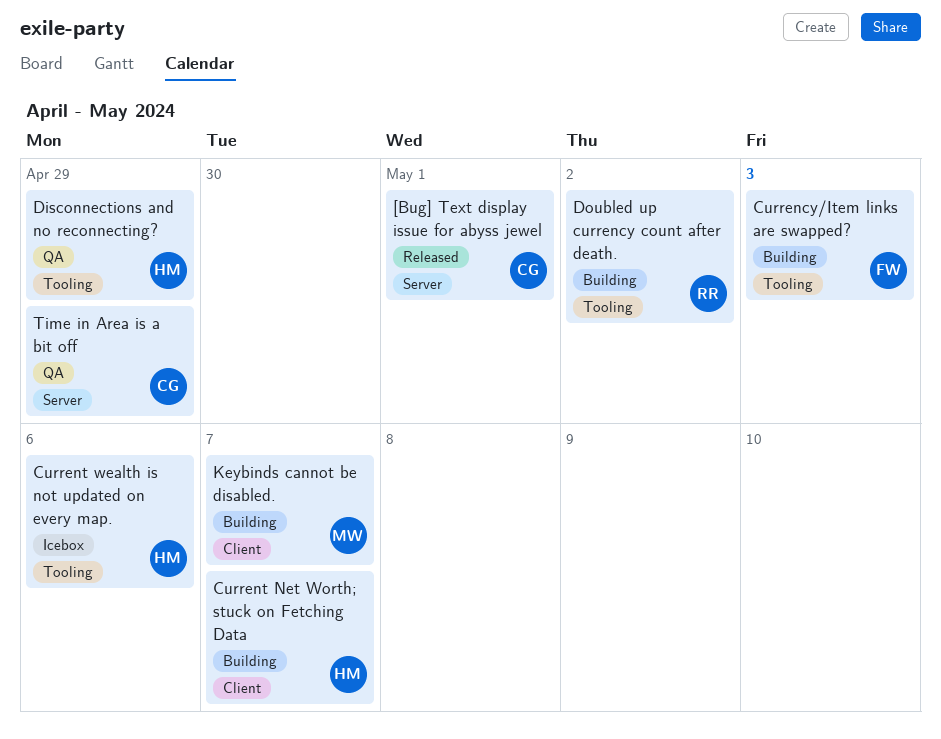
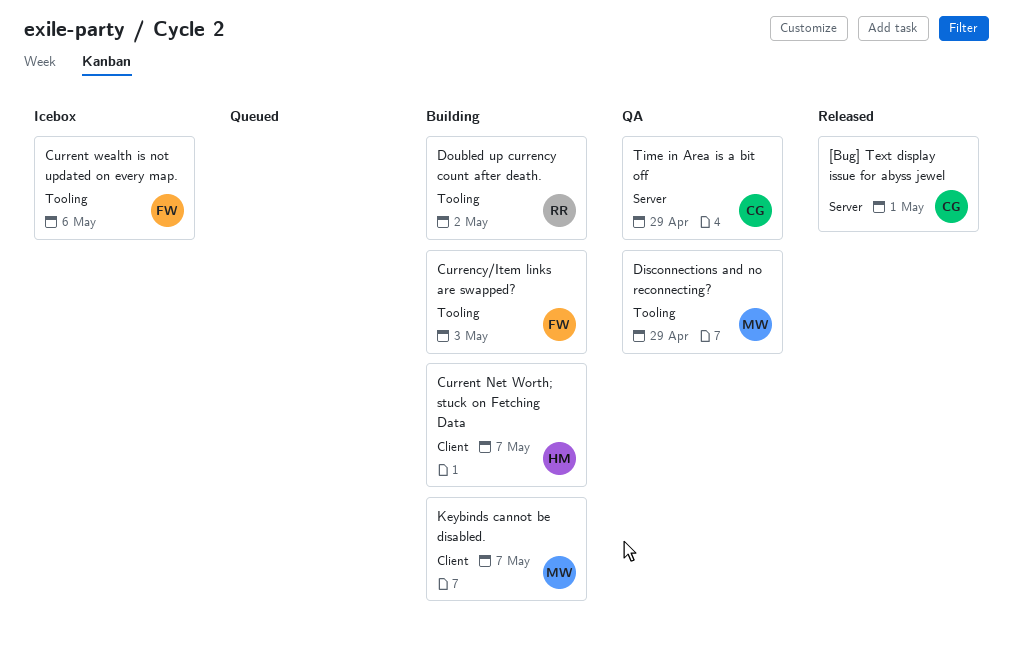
Current wealth is not updated on every map., owner: HM -> FW
Disconnections and no reconnecting?, owner: HM -> MW

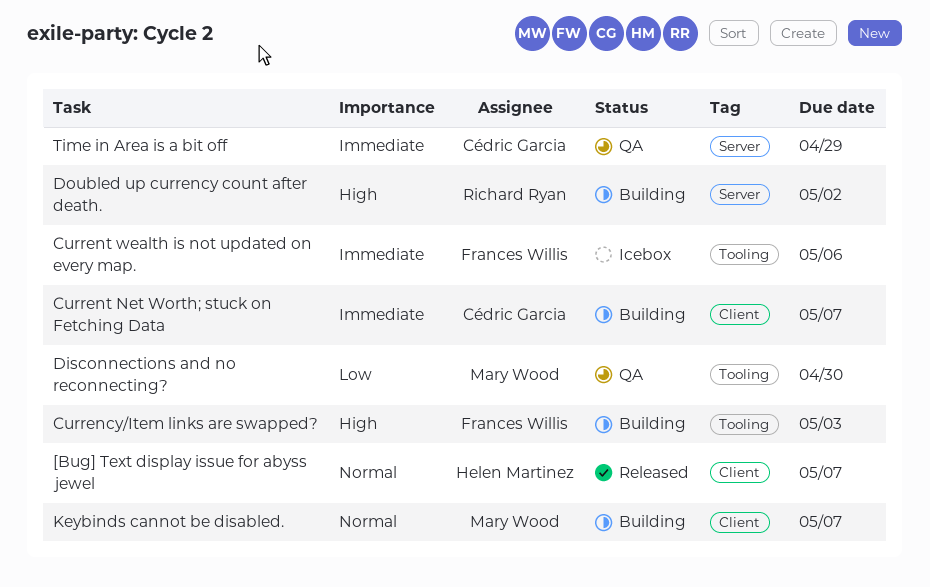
[Bug] Text display issue for abyss jewel, owner: Cédric Garcia -> Helen Martinez
[Bug] Text display issue for abyss jewel, label: Server -> Client
[Bug] Text display issue for abyss jewel, due: May 1 -> May 7
Current Net Worth; stuck on Fetching Data, owner: Helen Martinez -> Cédric Garcia
Disconnections and no reconnecting?, due: Apr 29 -> Apr 30
Doubled up currency count after death., label: Tooling -> Server

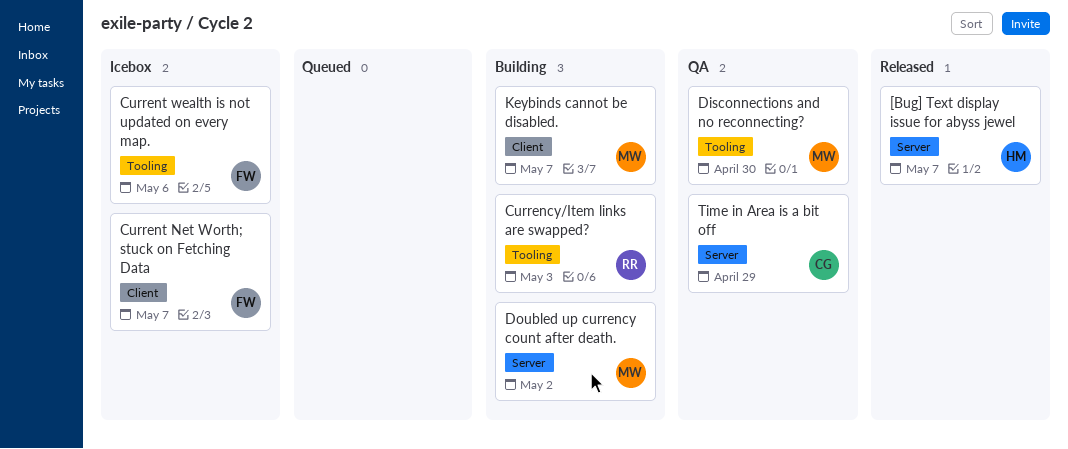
[Bug] Text display issue for abyss jewel, label: Client -> Server
Currency/Item links are swapped?, owner: Frances Willis -> Richard Ryan
Current Net Worth; stuck on Fetching Data, status: Building -> Icebox
Current Net Worth; stuck on Fetching Data, owner: Cédric Garcia -> Frances Willis
Doubled up currency count after death., owner: Richard Ryan -> Mary Wood

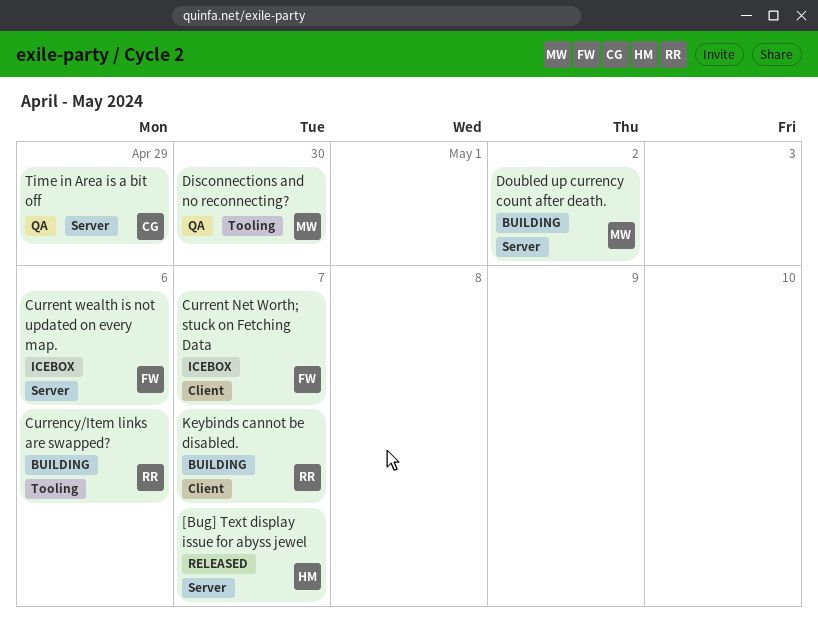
Currency/Item links are swapped?, due: May 3 -> May 6
Current wealth is not updated on every map., label: Tooling -> Server
Keybinds cannot be disabled., owner: MW -> RR

